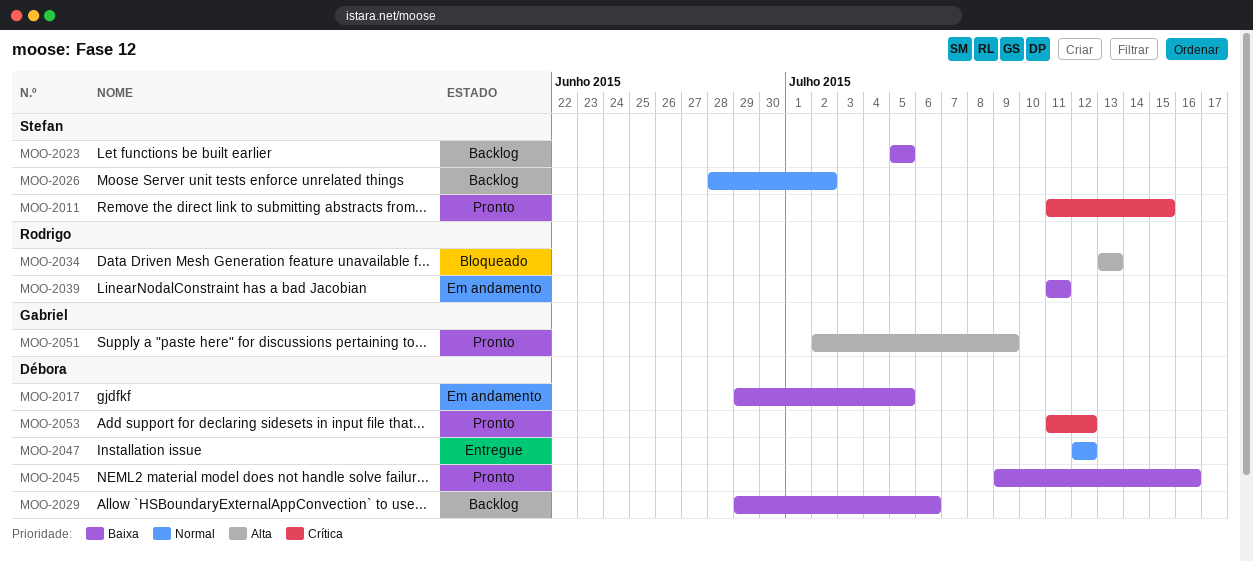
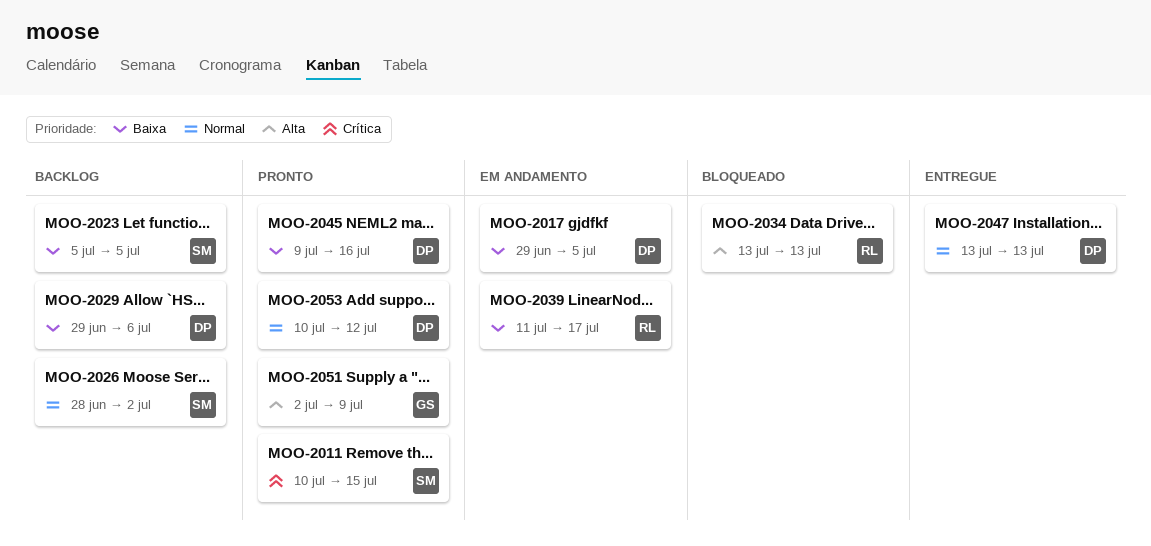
MOO-2011, start: Jul 11 -> Jul 10
MOO-2039, due: Jul 11 -> Jul 17
MOO-2047, start: Jul 12 -> Jul 13
MOO-2047, due: Jul 12 -> Jul 13
MOO-2053, priority: Crítica -> Normal
MOO-2053, start: Jul 11 -> Jul 10

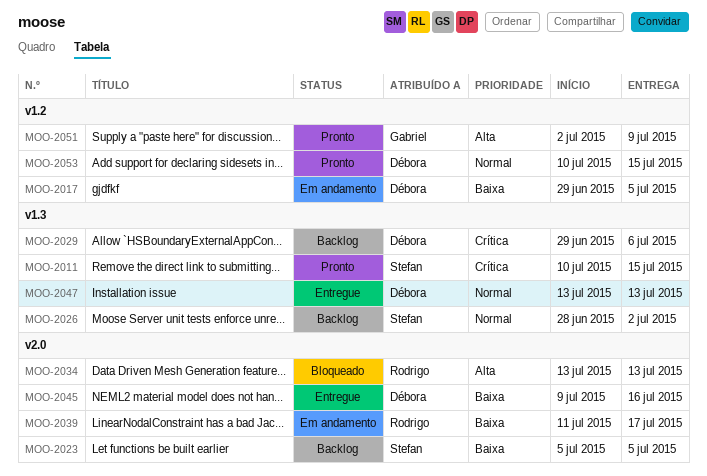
MOO-2029, priority: Baixa -> Crítica
MOO-2045, status: Pronto -> Entregue
MOO-2053, due: Jul 12 -> Jul 15

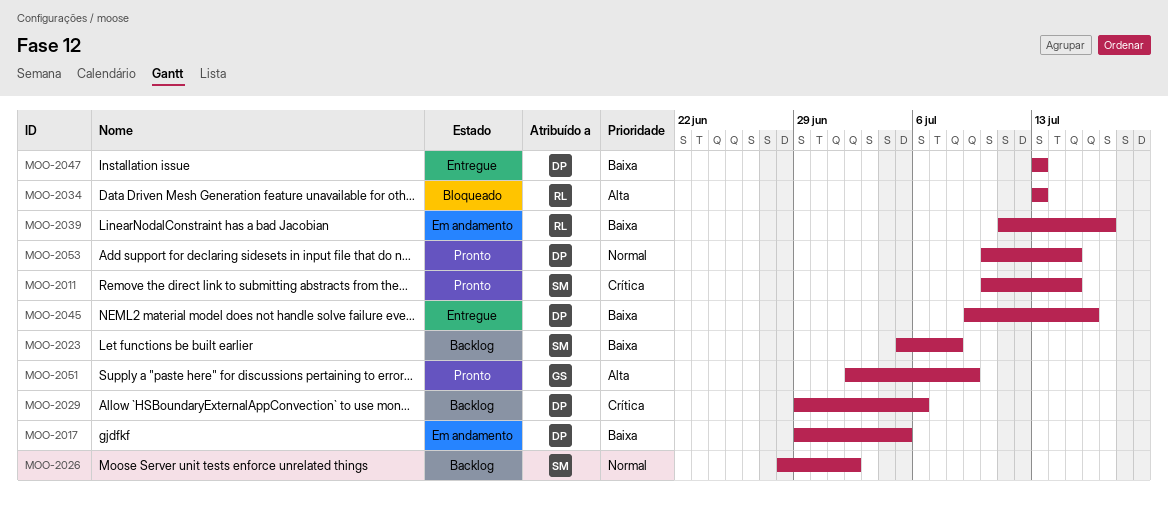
MOO-2023, due: Jul 5 -> Jul 8
MOO-2047, priority: Normal -> Baixa

